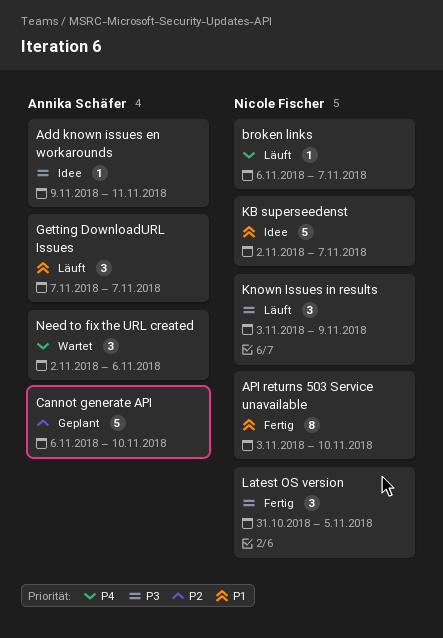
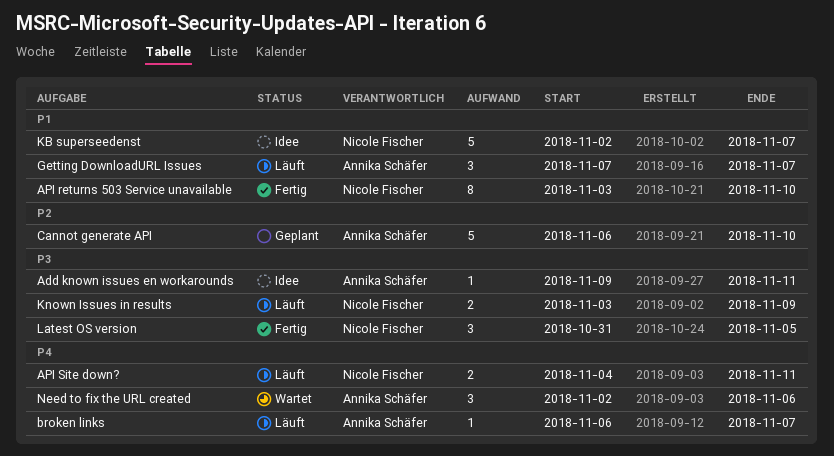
API Site down?: none -> present
broken links, owner: Nicole Fischer -> Annika Schäfer
Known Issues in results, estimate: 3 -> 2

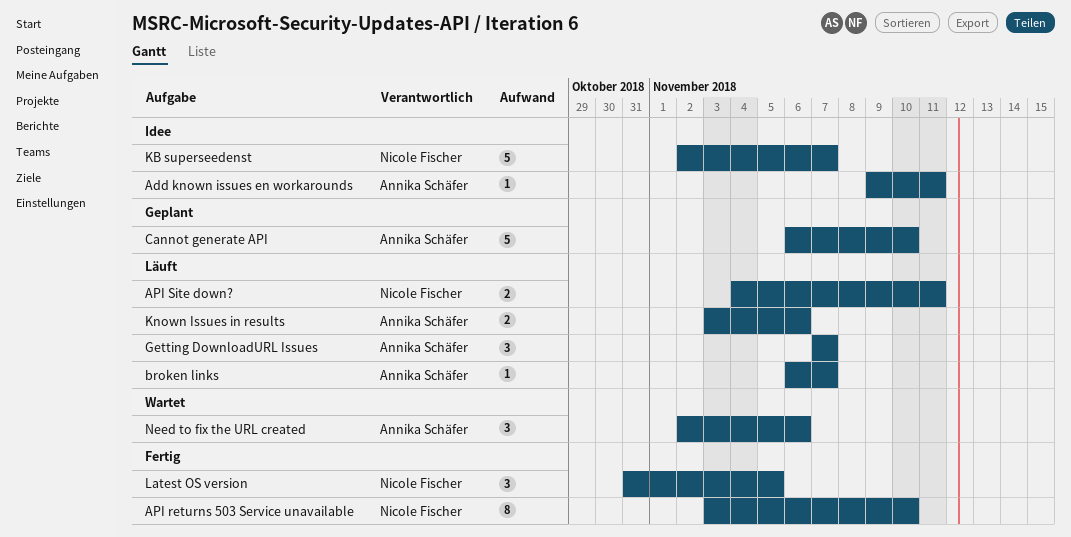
Known Issues in results, owner: Nicole Fischer -> Annika Schäfer
Known Issues in results, due: Nov 9 -> Nov 6

